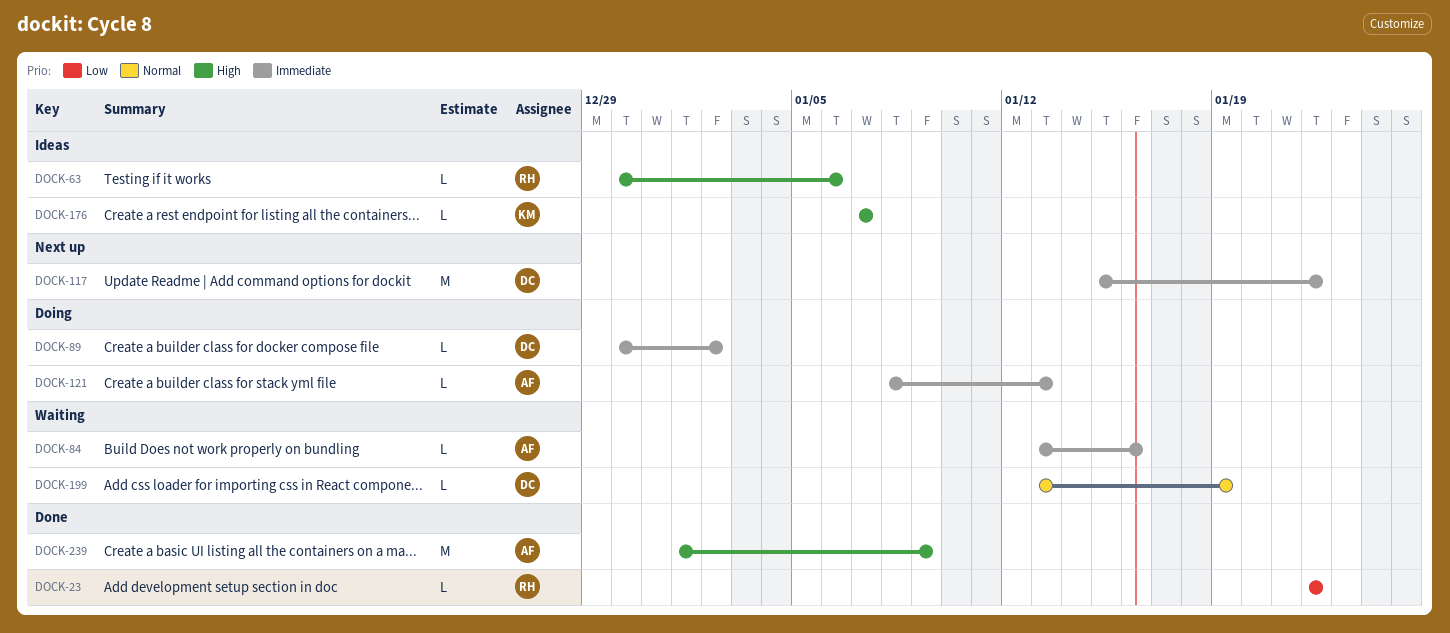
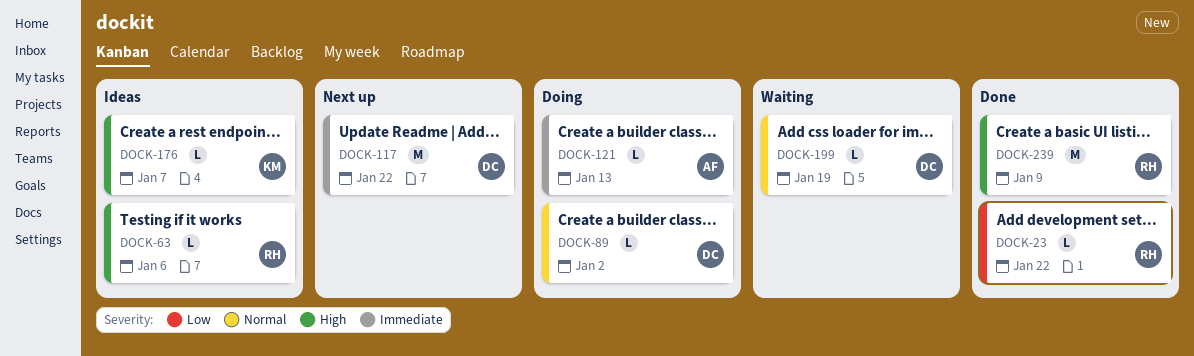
DOCK-84: present -> none
DOCK-89, priority: Immediate -> Normal
DOCK-239, owner: AF -> RH

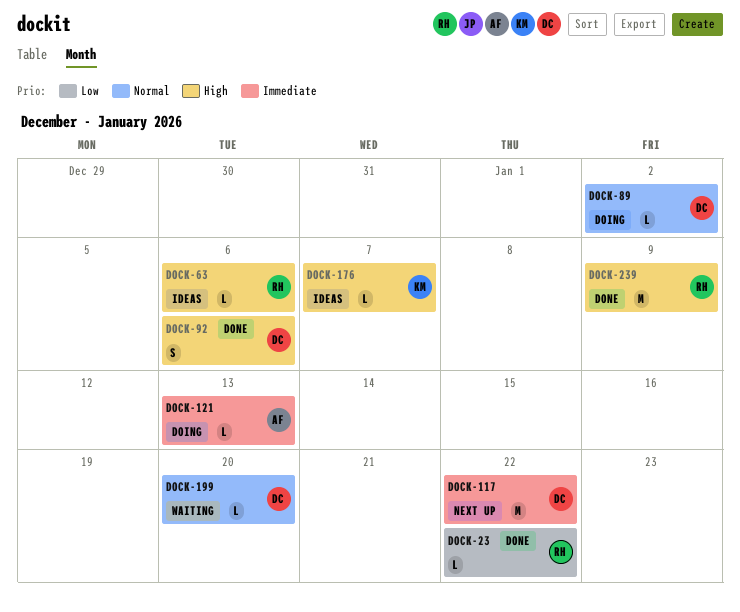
DOCK-92: none -> present
DOCK-199, due: Jan 19 -> Jan 20

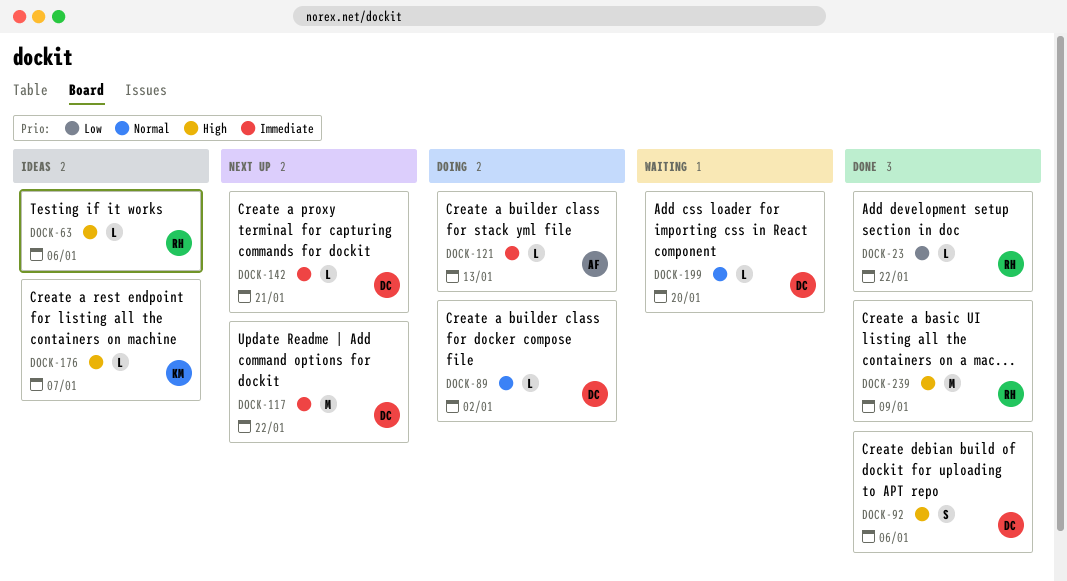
DOCK-142: none -> present

